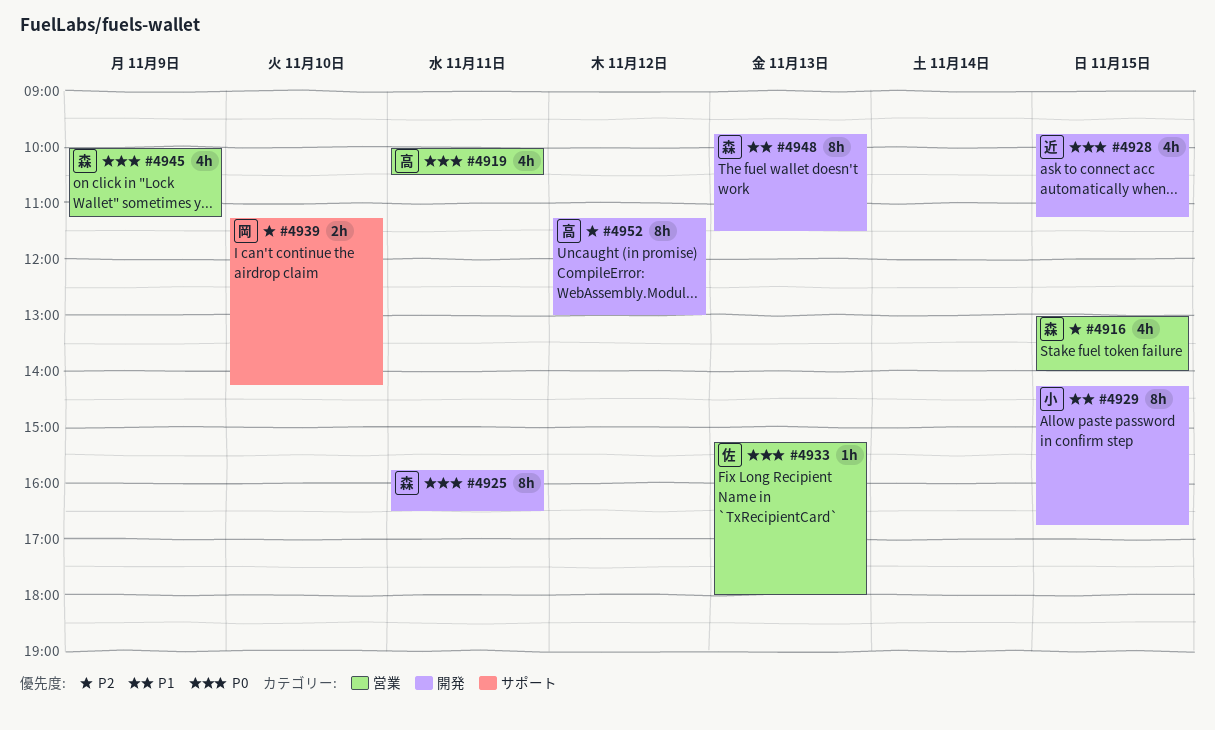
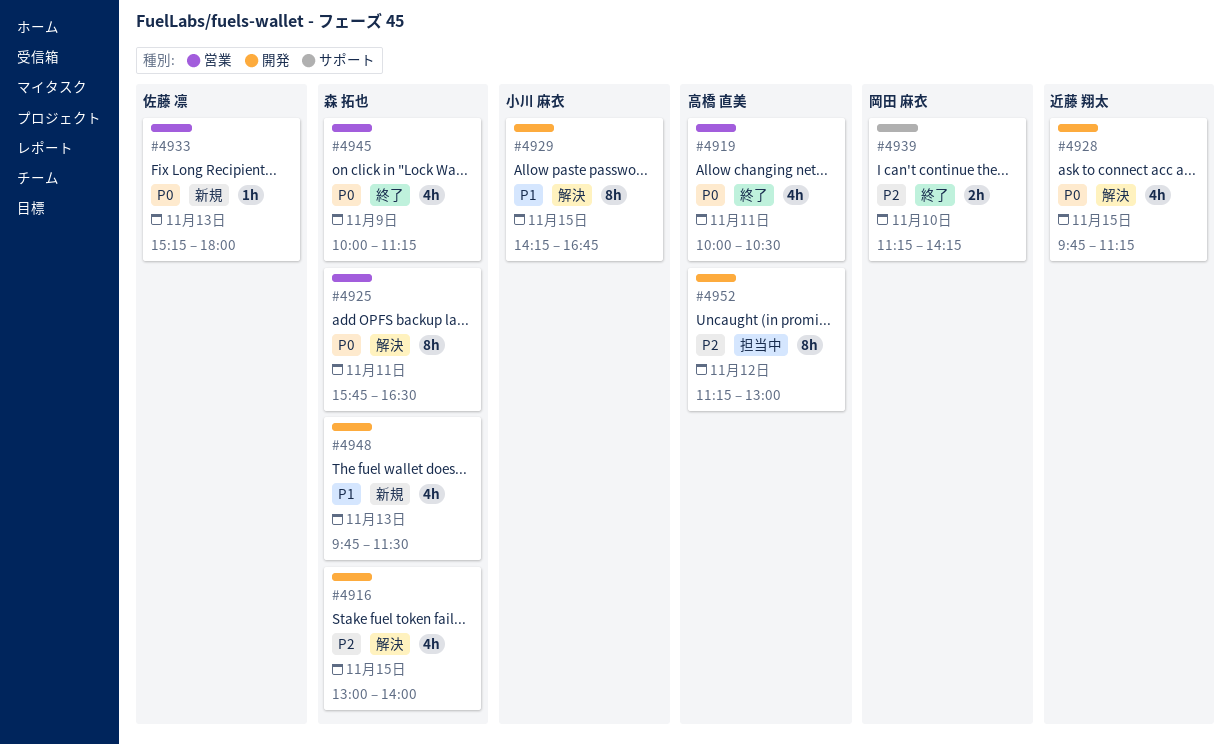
#4916, label: 営業 -> 開発
#4925, label: 開発 -> 営業
#4948, estimate: 8h -> 4h

